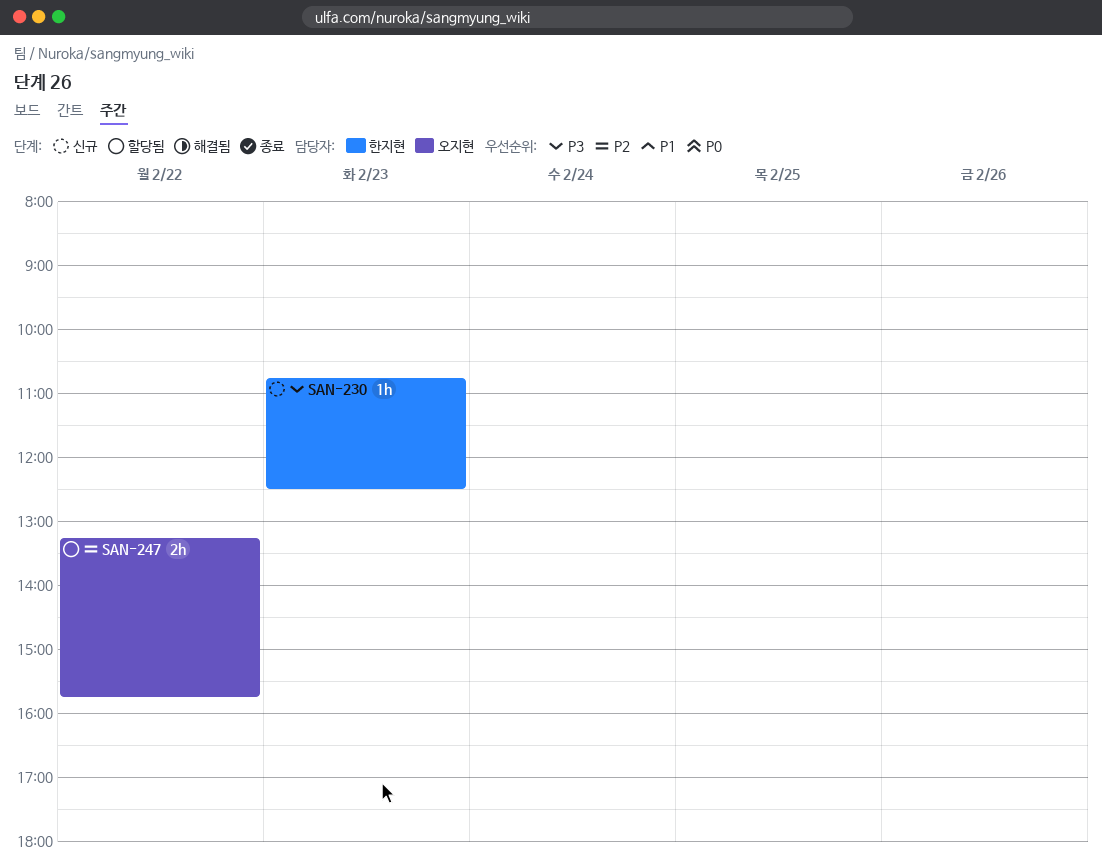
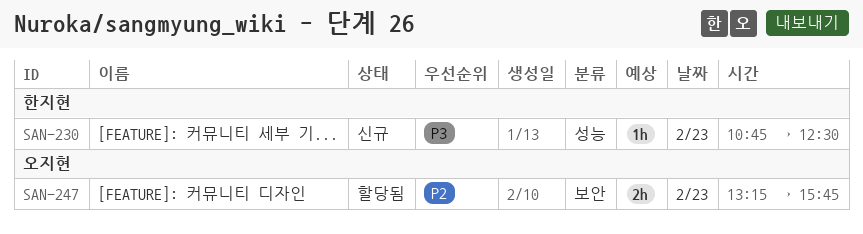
SAN-247, day: Feb 22 -> Feb 23

